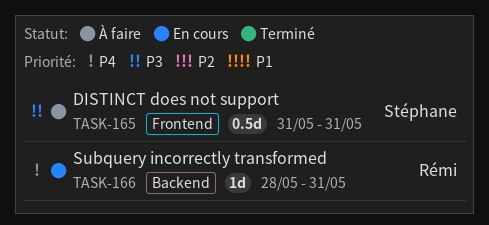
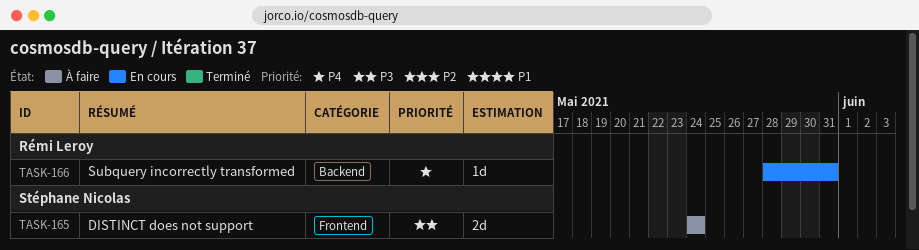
TASK-165, estimate: 0.5d -> 2d
TASK-165, start: May 31 -> May 24
TASK-165, due: May 31 -> May 24

